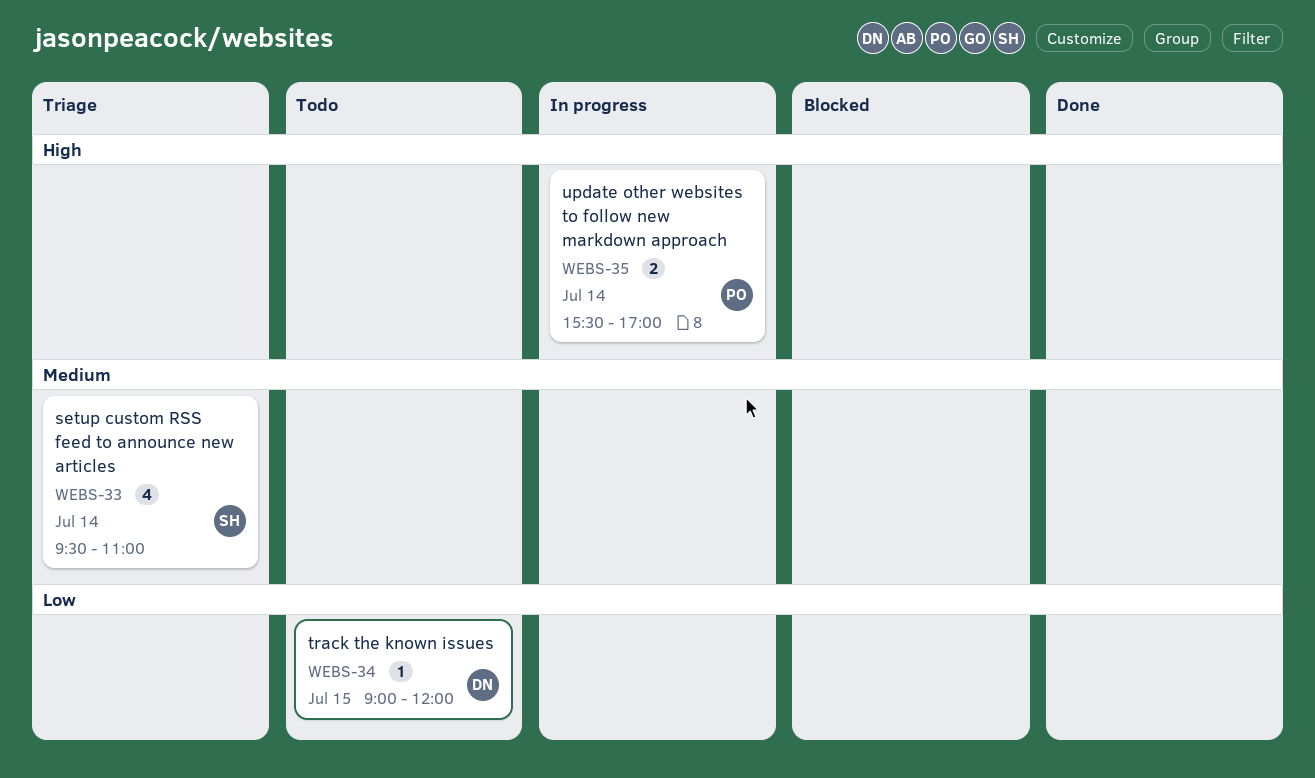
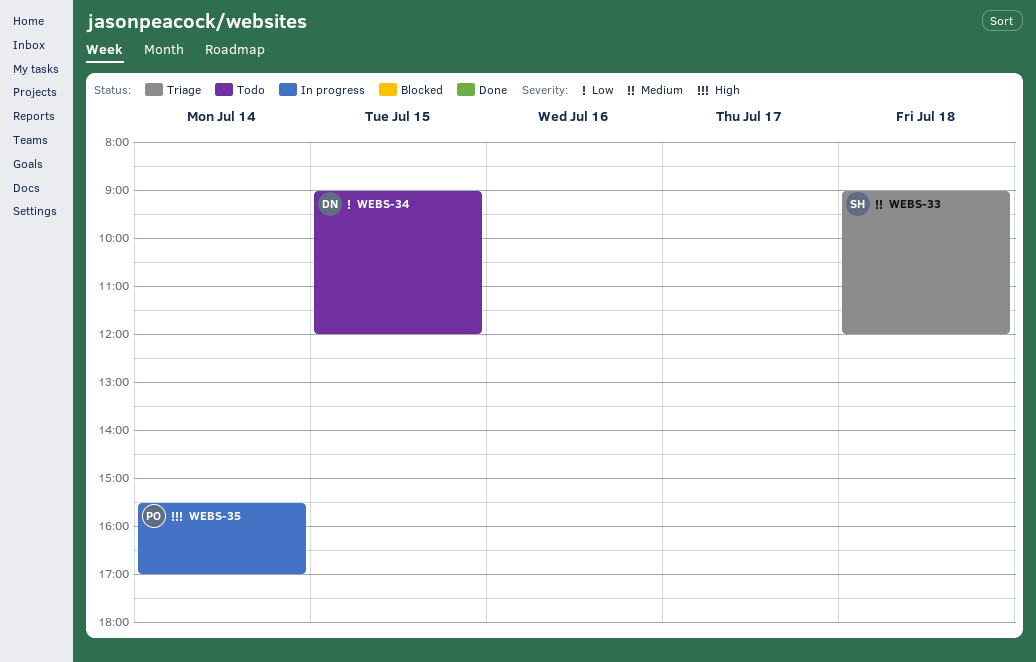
WEBS-33, day: Jul 14 -> Jul 18
WEBS-33, begins: 09:30 -> 09:00
WEBS-33, ends: 11:00 -> 12:00

